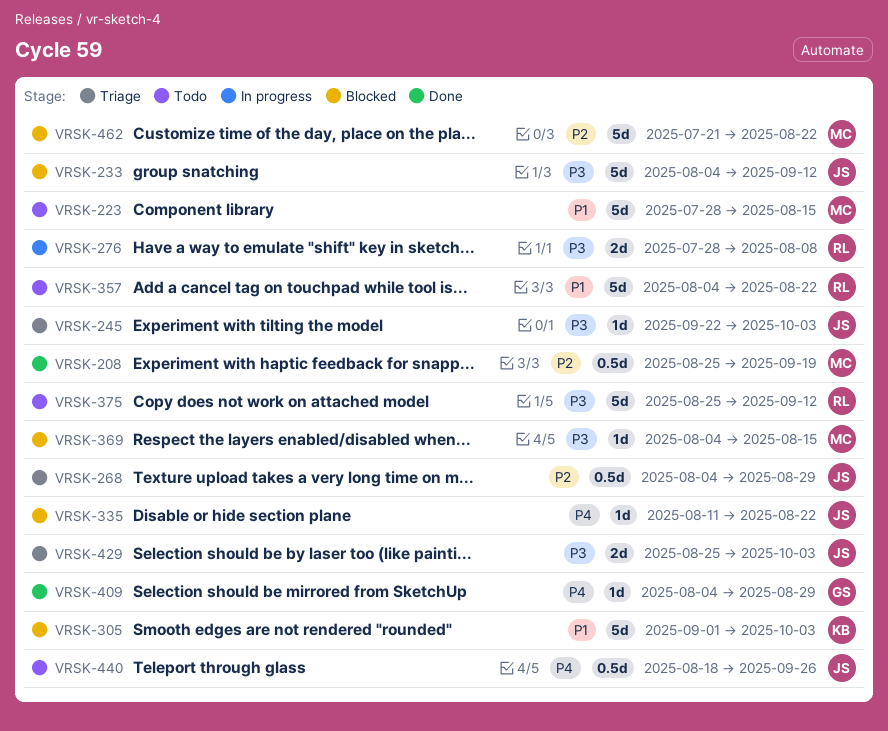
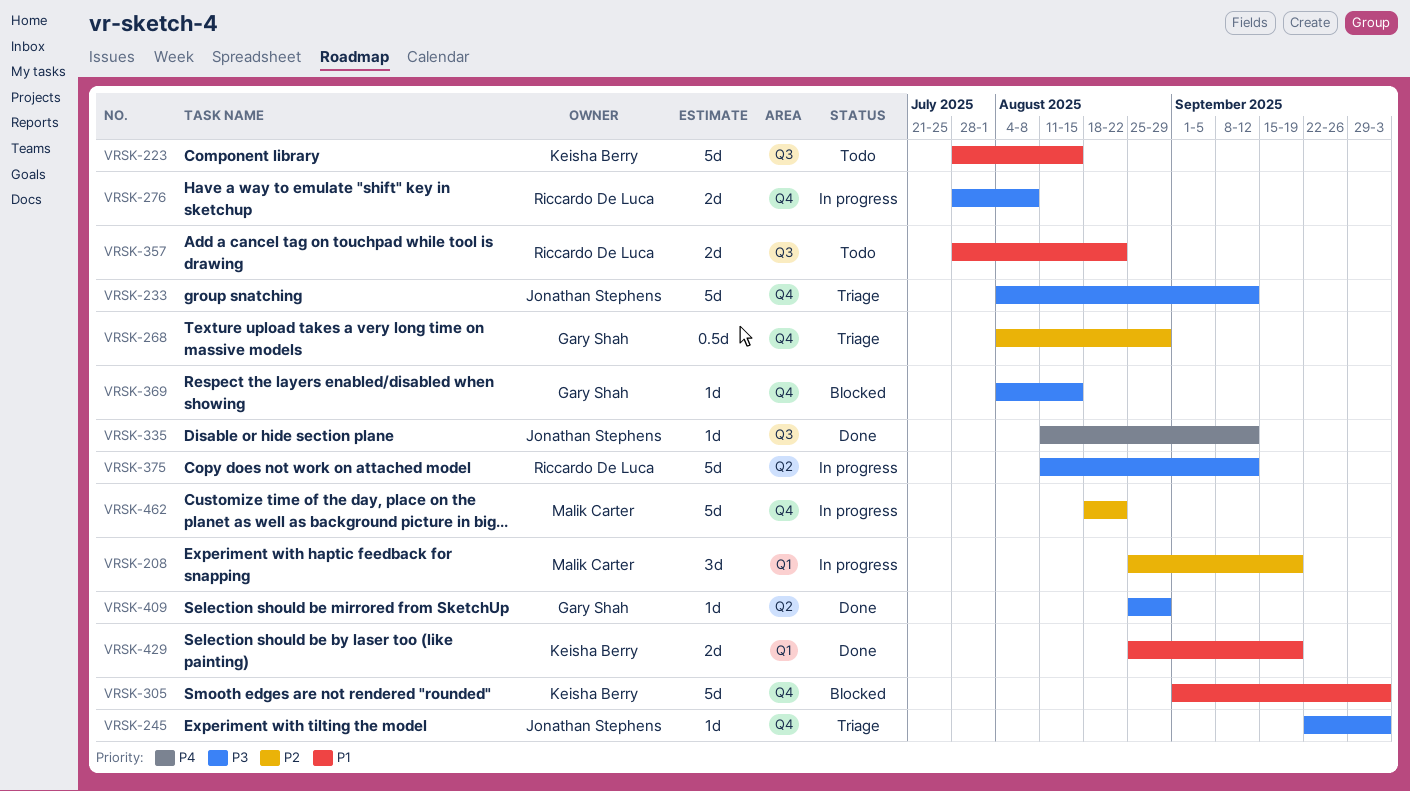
VRSK-208, status: Done -> In progress
VRSK-208, estimate: 0.5d -> 3d
VRSK-223, owner: Malik Carter -> Keisha Berry
VRSK-233, status: Blocked -> Triage
VRSK-268, owner: Jonathan Stephens -> Gary Shah
VRSK-335, status: Blocked -> Done
VRSK-335, due: Aug 22 -> Sep 12
VRSK-357, estimate: 5d -> 2d
VRSK-357, start: Aug 4 -> Jul 28
VRSK-369, owner: Malik Carter -> Gary Shah
VRSK-375, status: Todo -> In progress
VRSK-375, start: Aug 25 -> Aug 11
VRSK-409, priority: P4 -> P3
VRSK-409, start: Aug 4 -> Aug 25
VRSK-429, status: Triage -> Done
VRSK-429, owner: Jonathan Stephens -> Keisha Berry
VRSK-429, priority: P3 -> P1
VRSK-429, due: Oct 3 -> Sep 19
VRSK-440: present -> none
VRSK-462, status: Blocked -> In progress
VRSK-462, start: Jul 21 -> Aug 18

